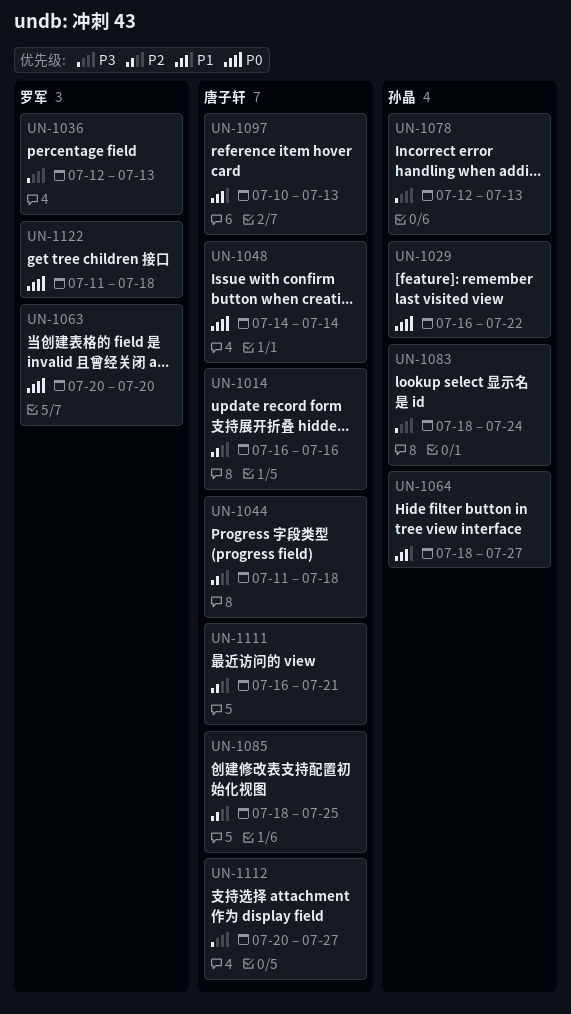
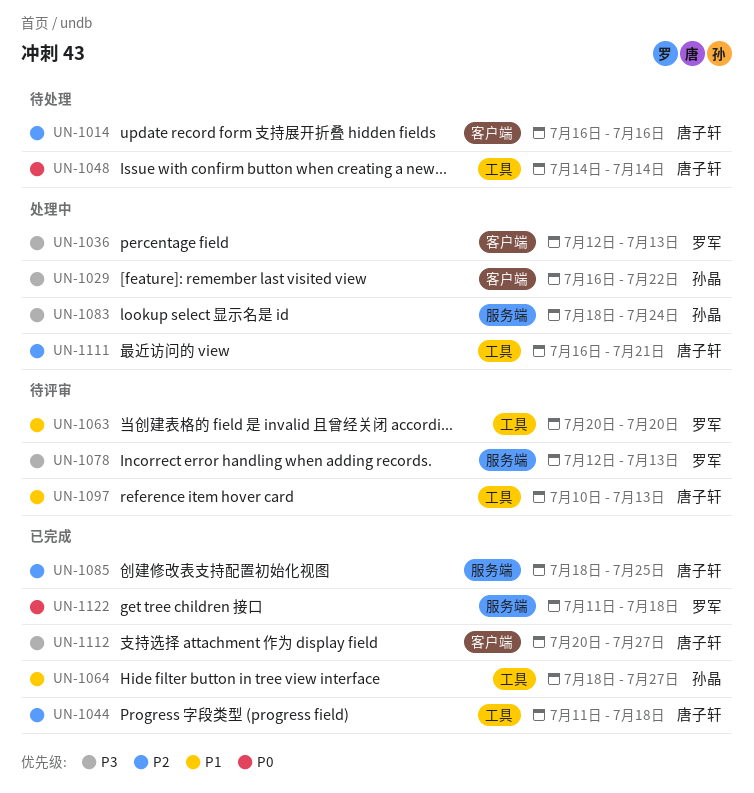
UN-1029, priority: P0 -> P3
UN-1063, priority: P0 -> P1
UN-1078, owner: 孙晶 -> 罗军

